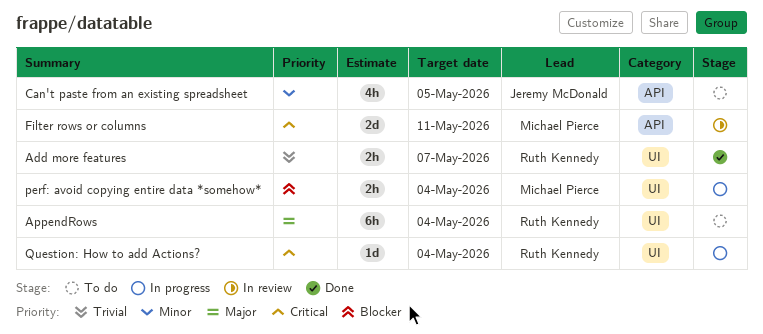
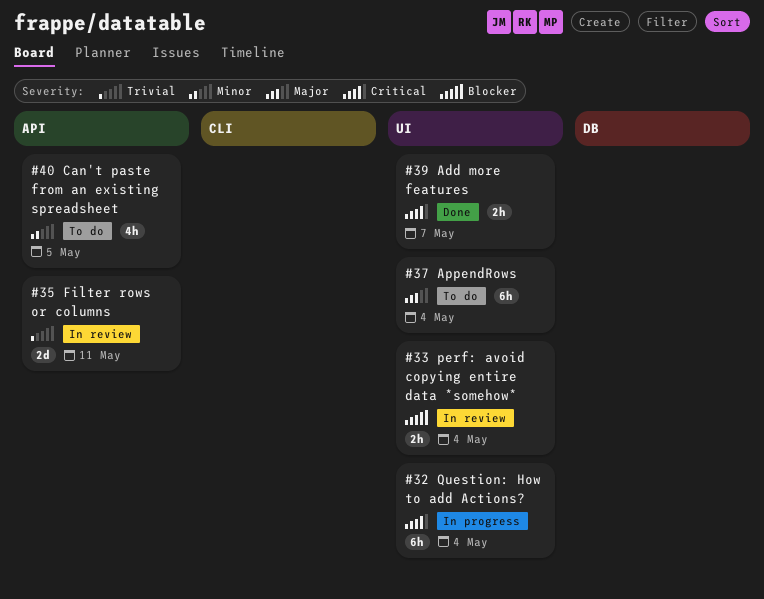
Add more features, priority: Trivial -> Critical
Filter rows or columns, priority: Critical -> Trivial
perf: avoid copying entire data *somehow*, status: In progress -> In review
Question: How to add Actions?, estimate: 1d -> 6h

